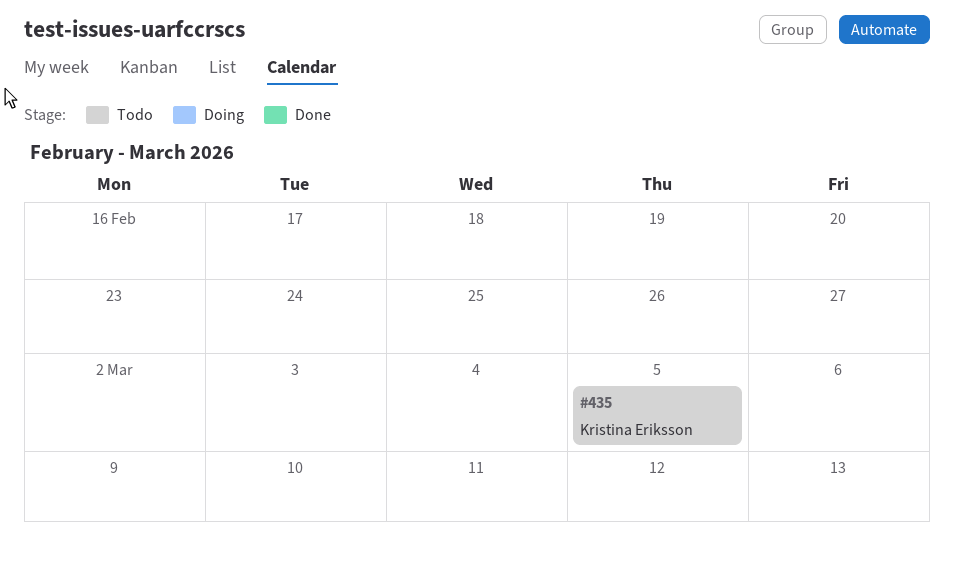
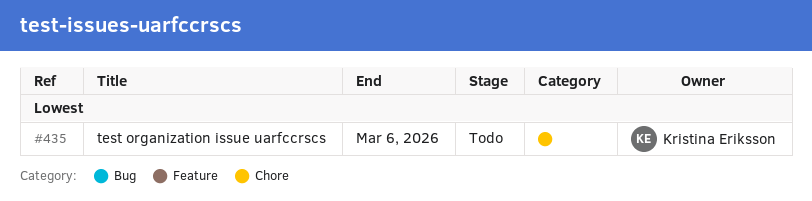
#435, due: Mar 5 -> Mar 6

